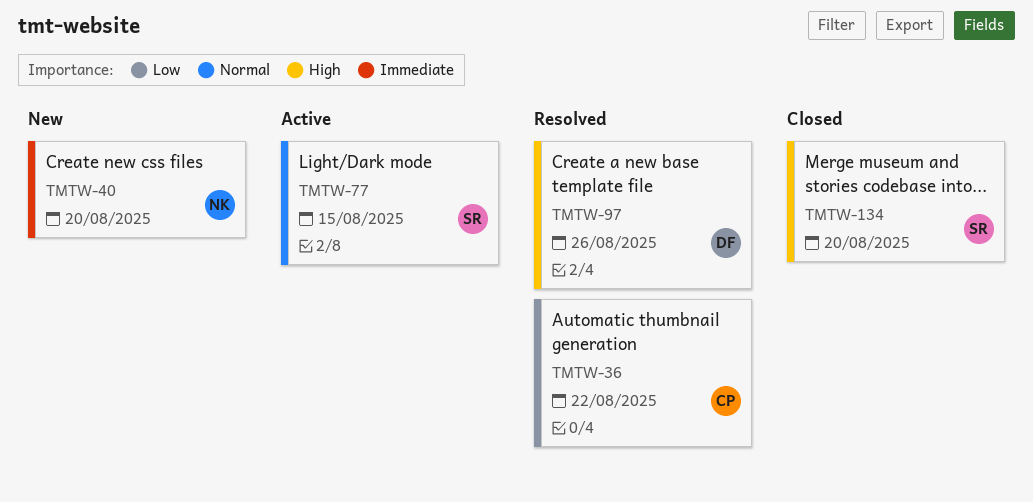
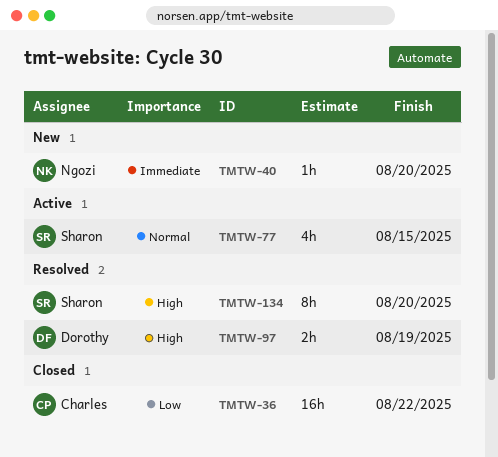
TMTW-36, status: Resolved -> Closed
TMTW-97, due: Aug 26 -> Aug 19
TMTW-134, status: Closed -> Resolved

